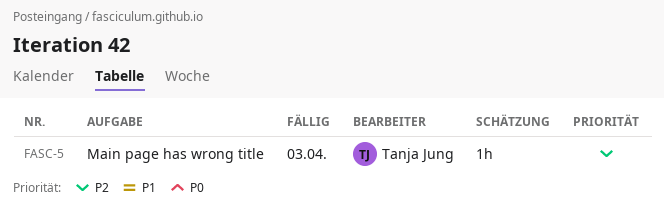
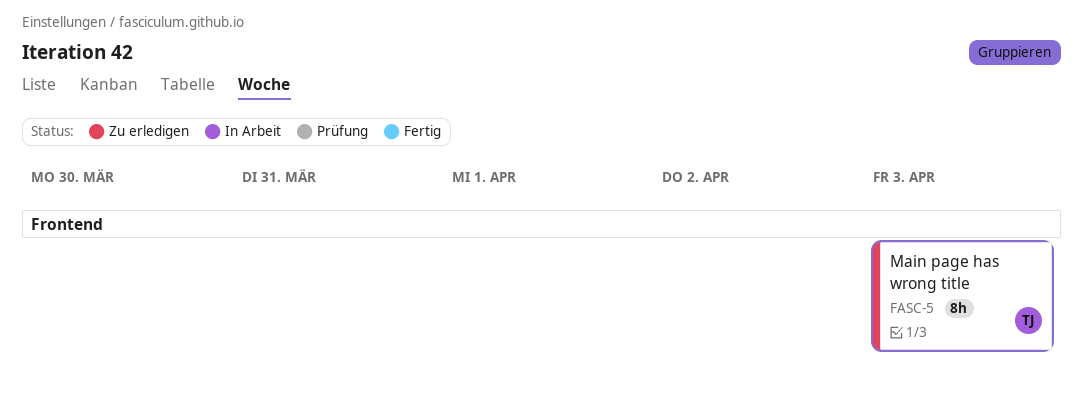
FASC-5, estimate: 1h -> 8h

